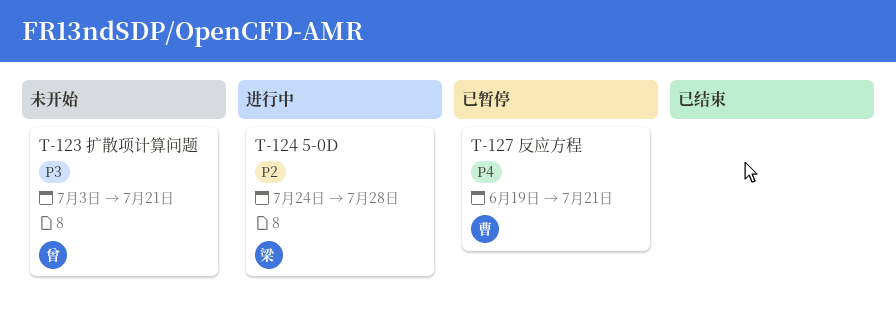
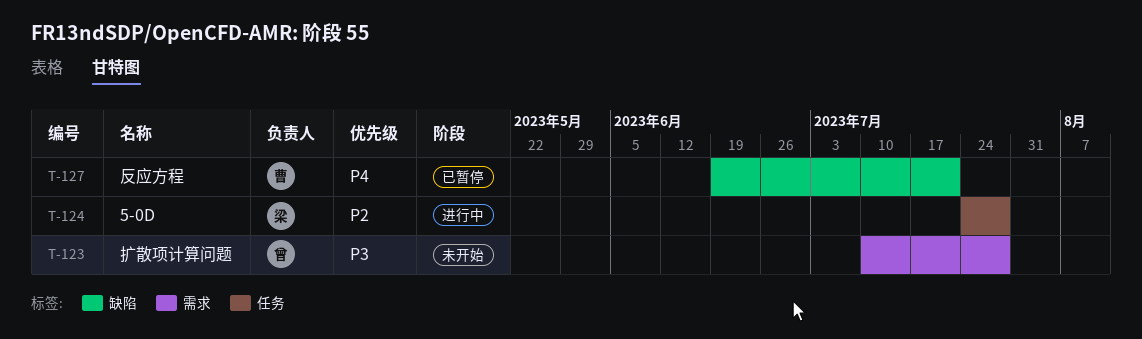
T-123, start: Jul 3 -> Jul 10
T-123, due: Jul 21 -> Jul 28

